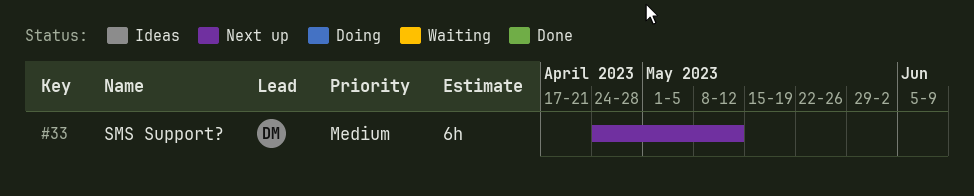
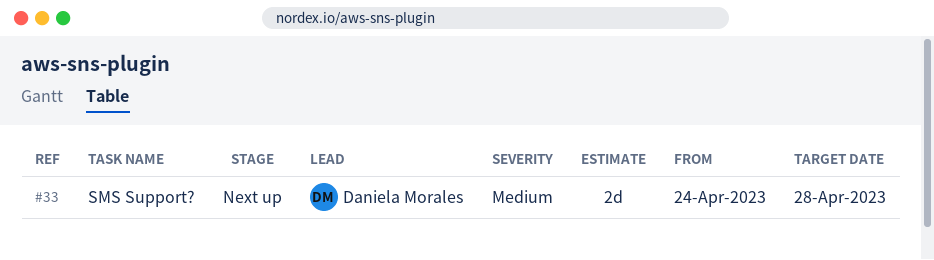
#33, estimate: 6h -> 2d
#33, due: May 12 -> Apr 28

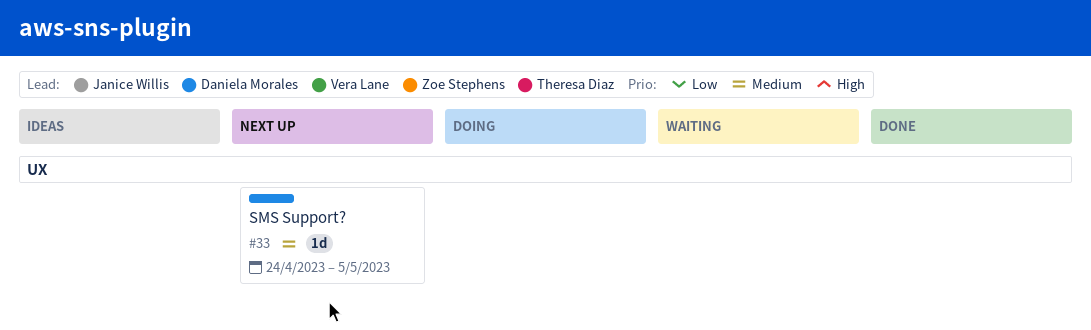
#33, estimate: 2d -> 1d
#33, due: Apr 28 -> May 5

